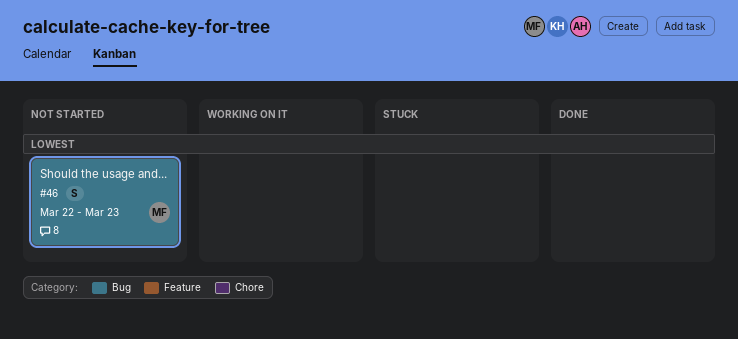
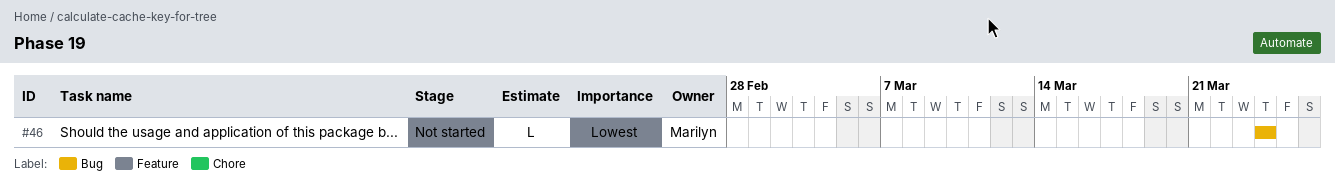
#46, estimate: S -> L
#46, start: Mar 22 -> Mar 24
#46, due: Mar 23 -> Mar 24

